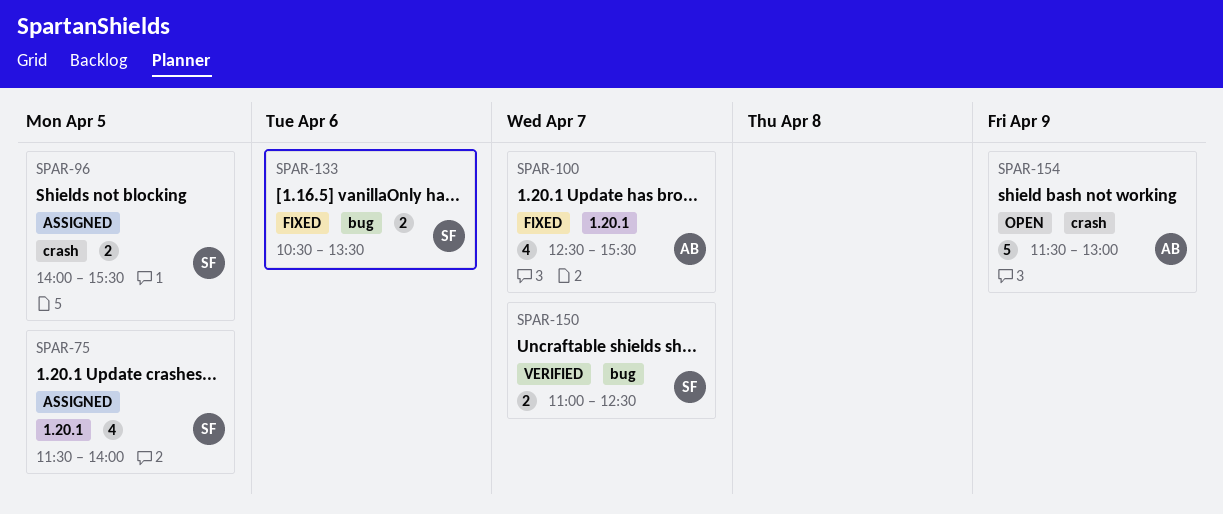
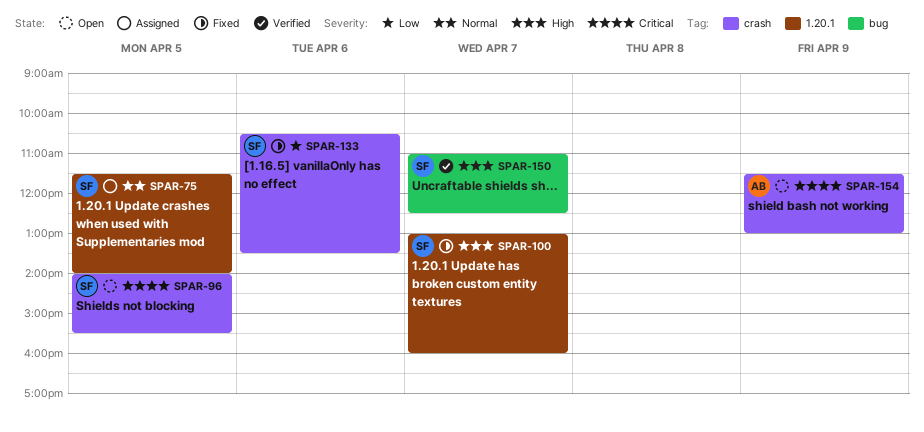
SPAR-96, status: Assigned -> Open
SPAR-100, owner: AB -> SF
SPAR-100, begins: 12:30 -> 13:00
SPAR-100, ends: 15:30 -> 16:00
SPAR-133, label: bug -> crash

